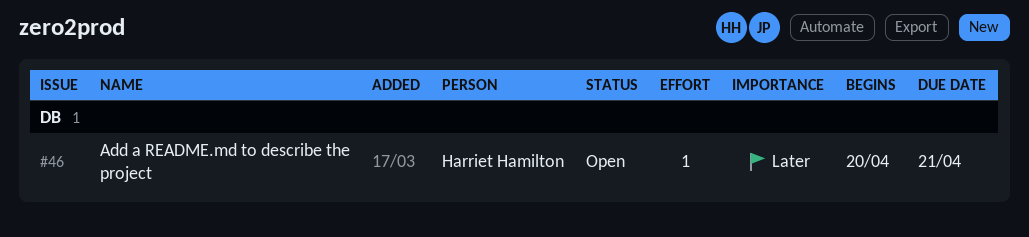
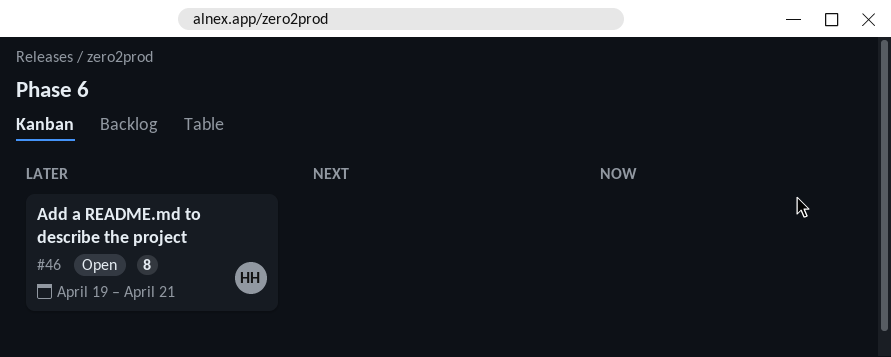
#46, estimate: 1 -> 8
#46, start: Apr 20 -> Apr 19

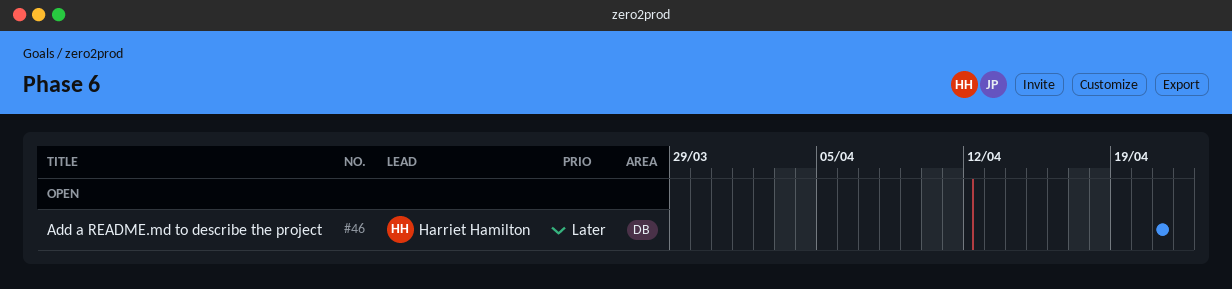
#46, start: Apr 19 -> Apr 21

